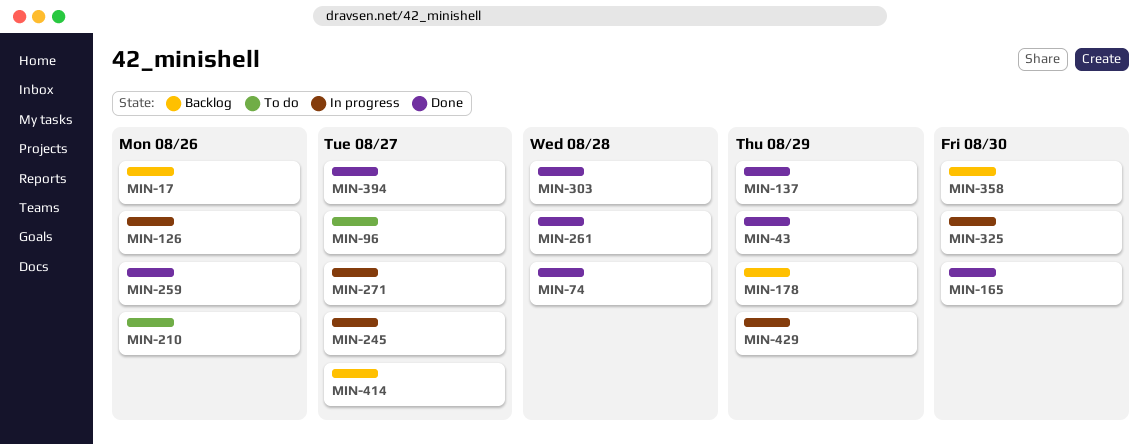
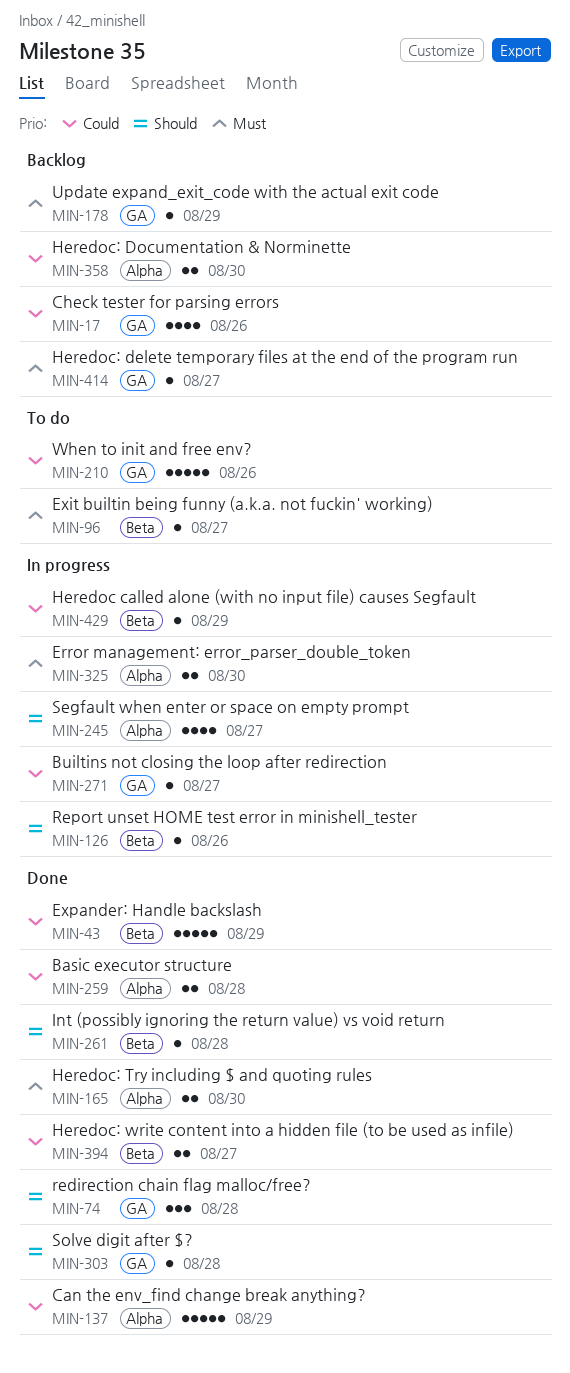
MIN-259, due: Aug 26 -> Aug 28

